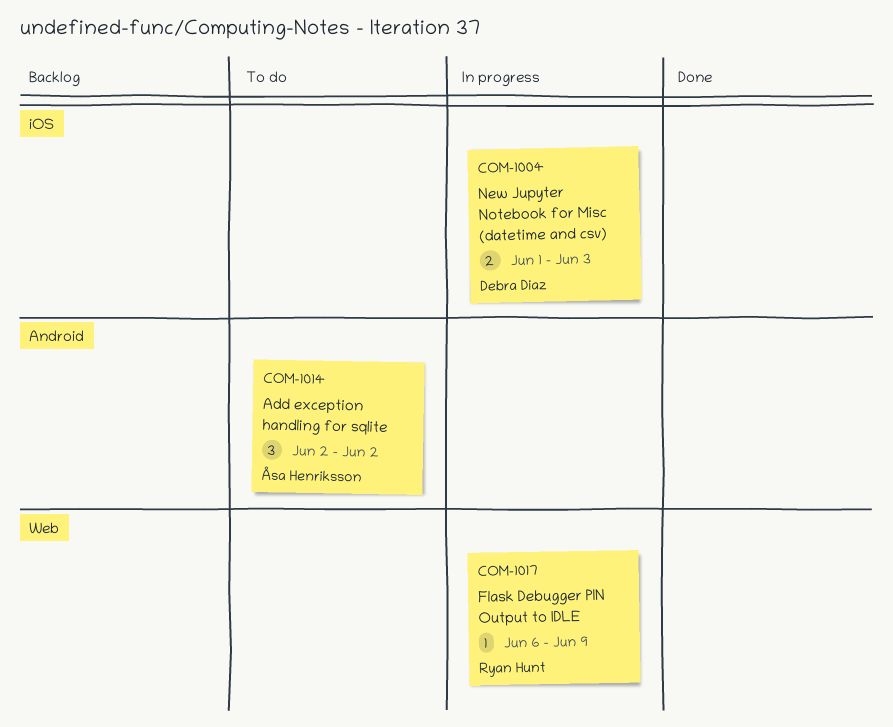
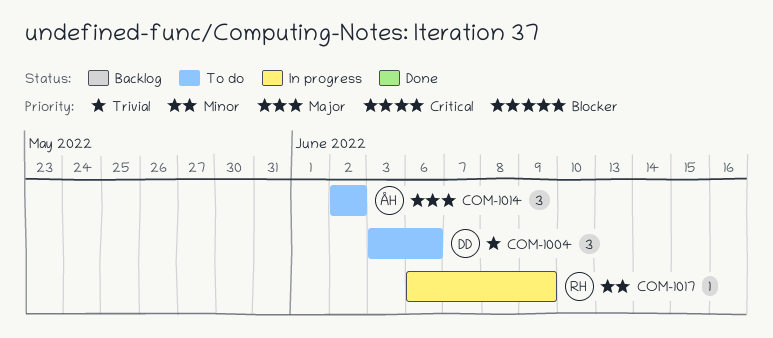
COM-1004, status: In progress -> To do
COM-1004, estimate: 2 -> 3
COM-1004, start: Jun 1 -> Jun 3
COM-1004, due: Jun 3 -> Jun 6

